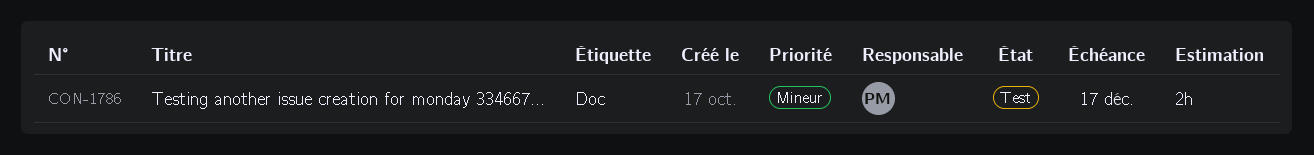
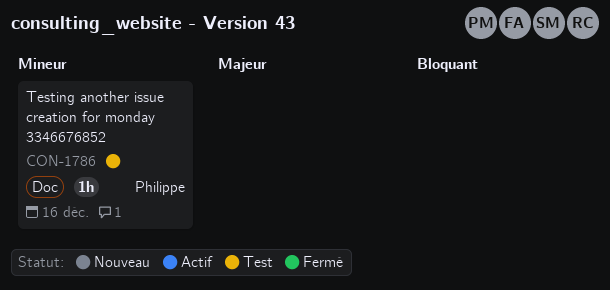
CON-1786, estimate: 2h -> 1h
CON-1786, due: Dec 17 -> Dec 16

